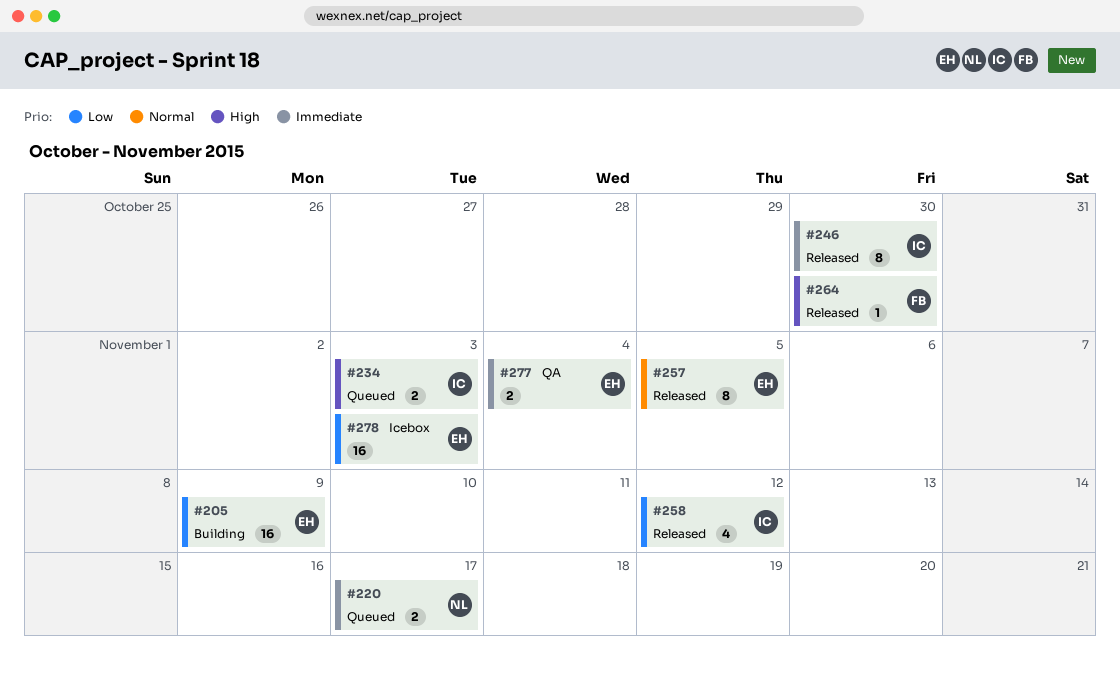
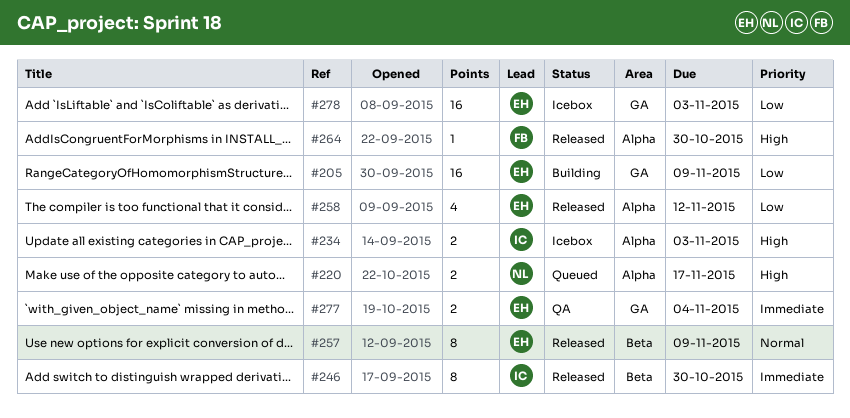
#220, priority: Immediate -> High
#234, status: Queued -> Icebox
#257, due: Nov 5 -> Nov 9
#258, owner: IC -> EH

